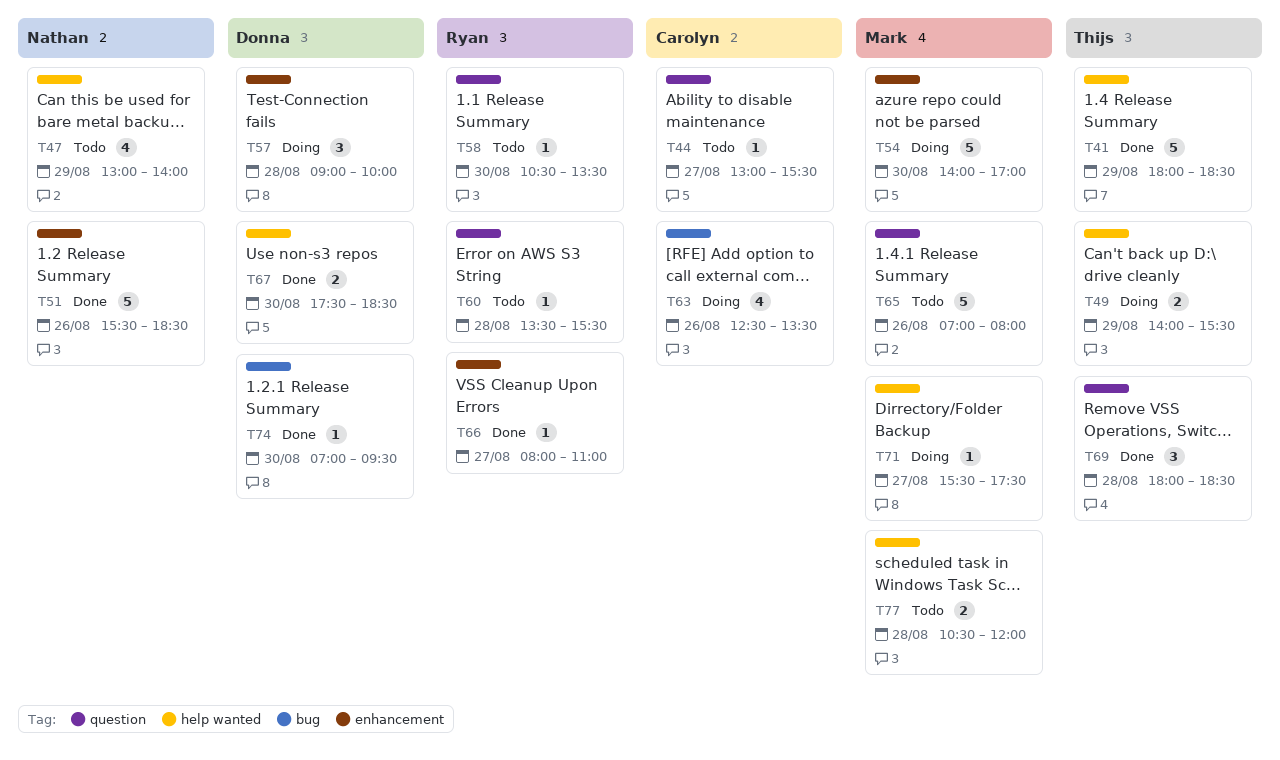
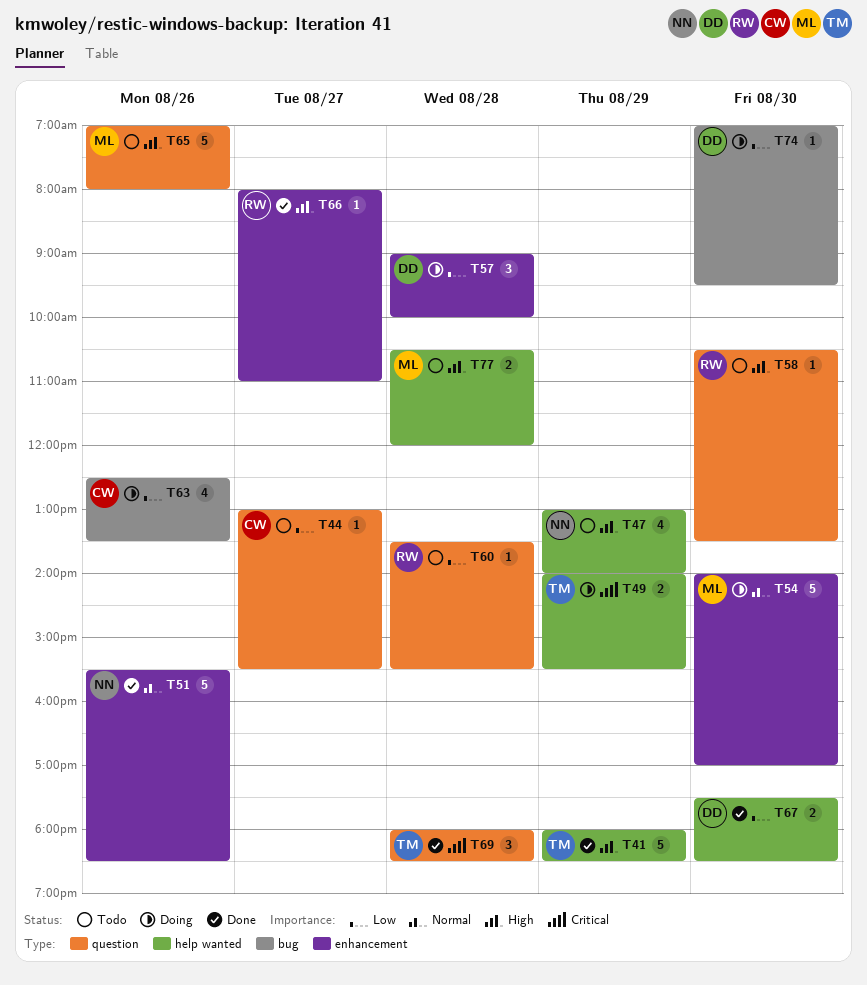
T71: present -> none
T74, status: Done -> Doing

